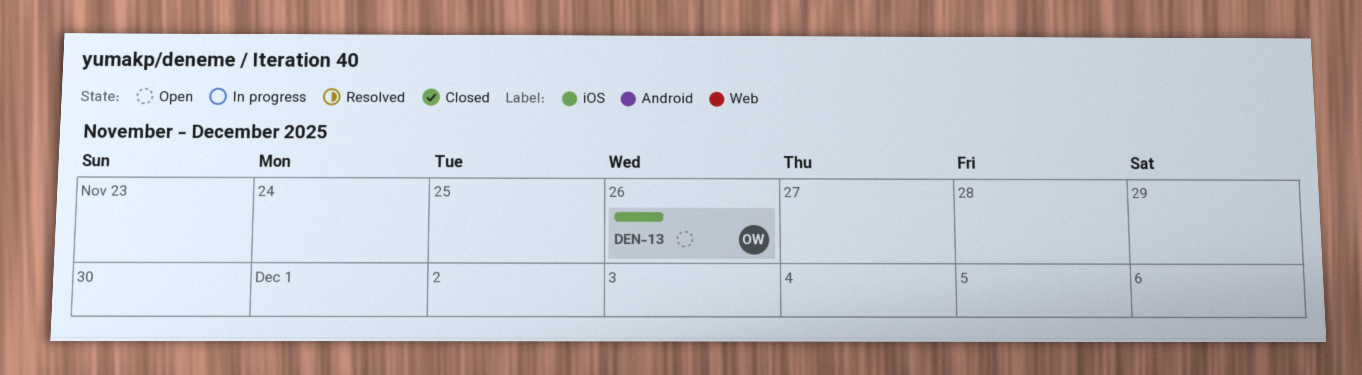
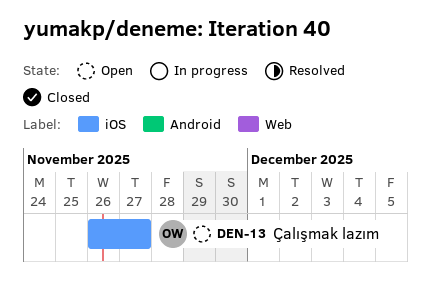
DEN-13, due: Nov 26 -> Nov 27

